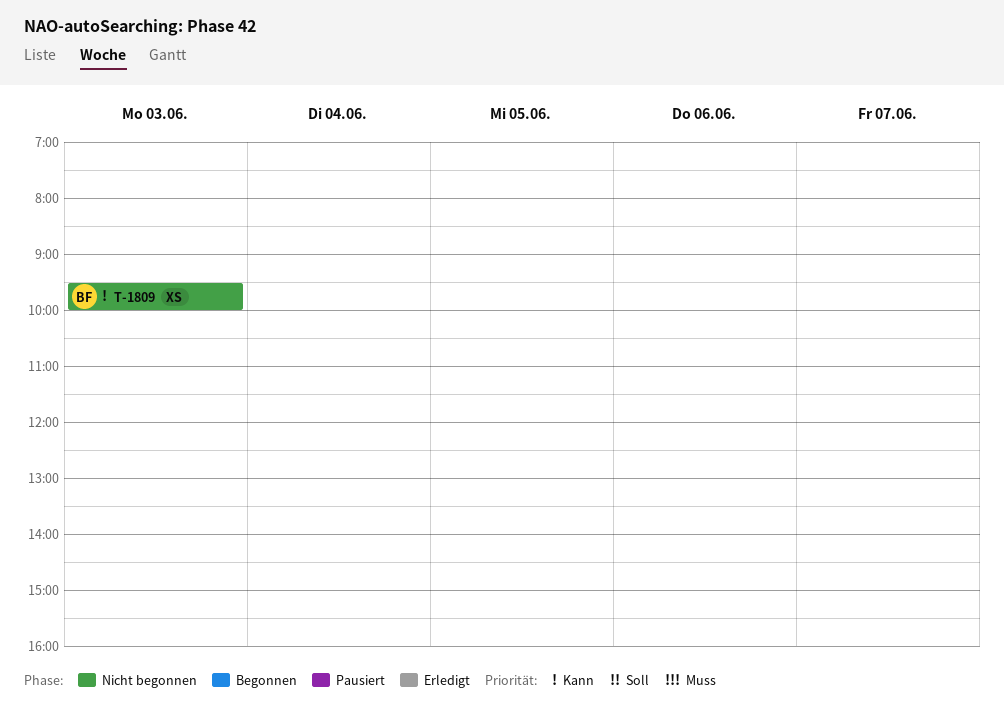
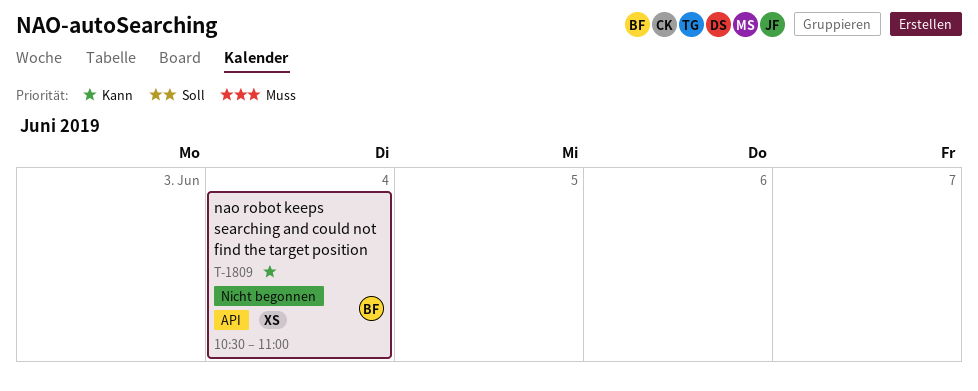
T-1809, day: Jun 3 -> Jun 4
T-1809, begins: 09:30 -> 10:30
T-1809, ends: 10:00 -> 11:00

